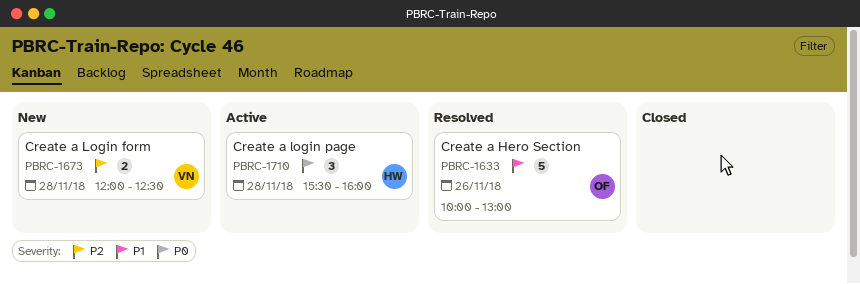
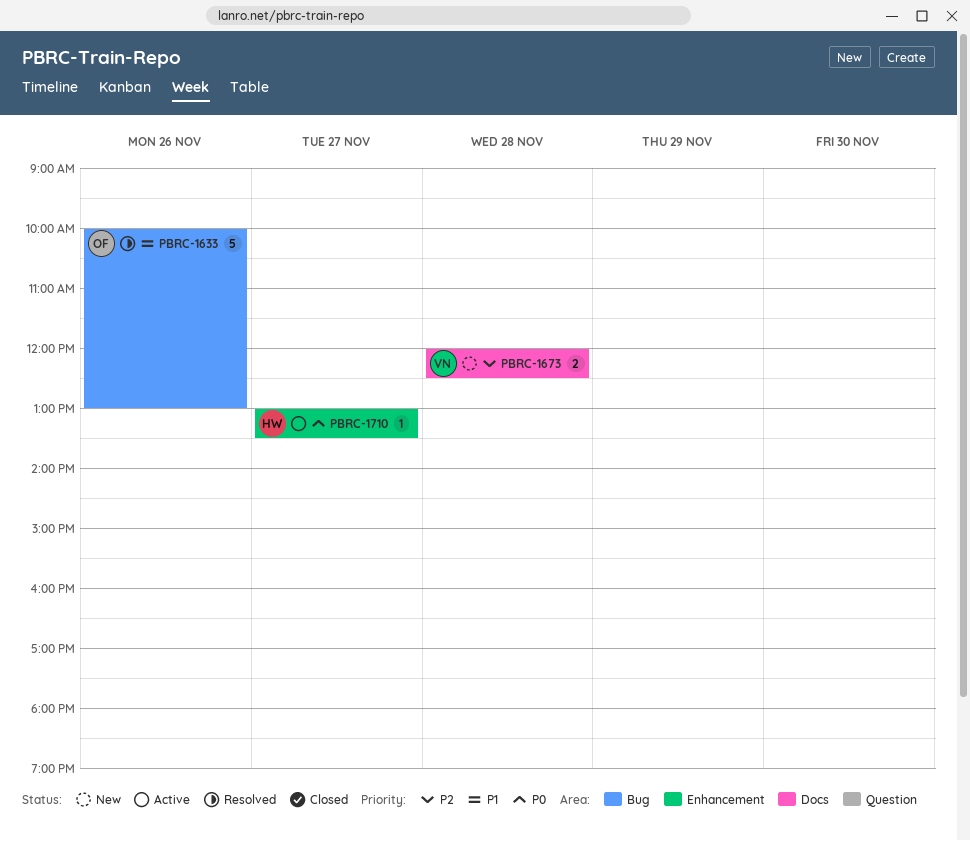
PBRC-1710, estimate: 3 -> 1
PBRC-1710, day: Nov 28 -> Nov 27
PBRC-1710, begins: 15:30 -> 13:00
PBRC-1710, ends: 16:00 -> 13:30

